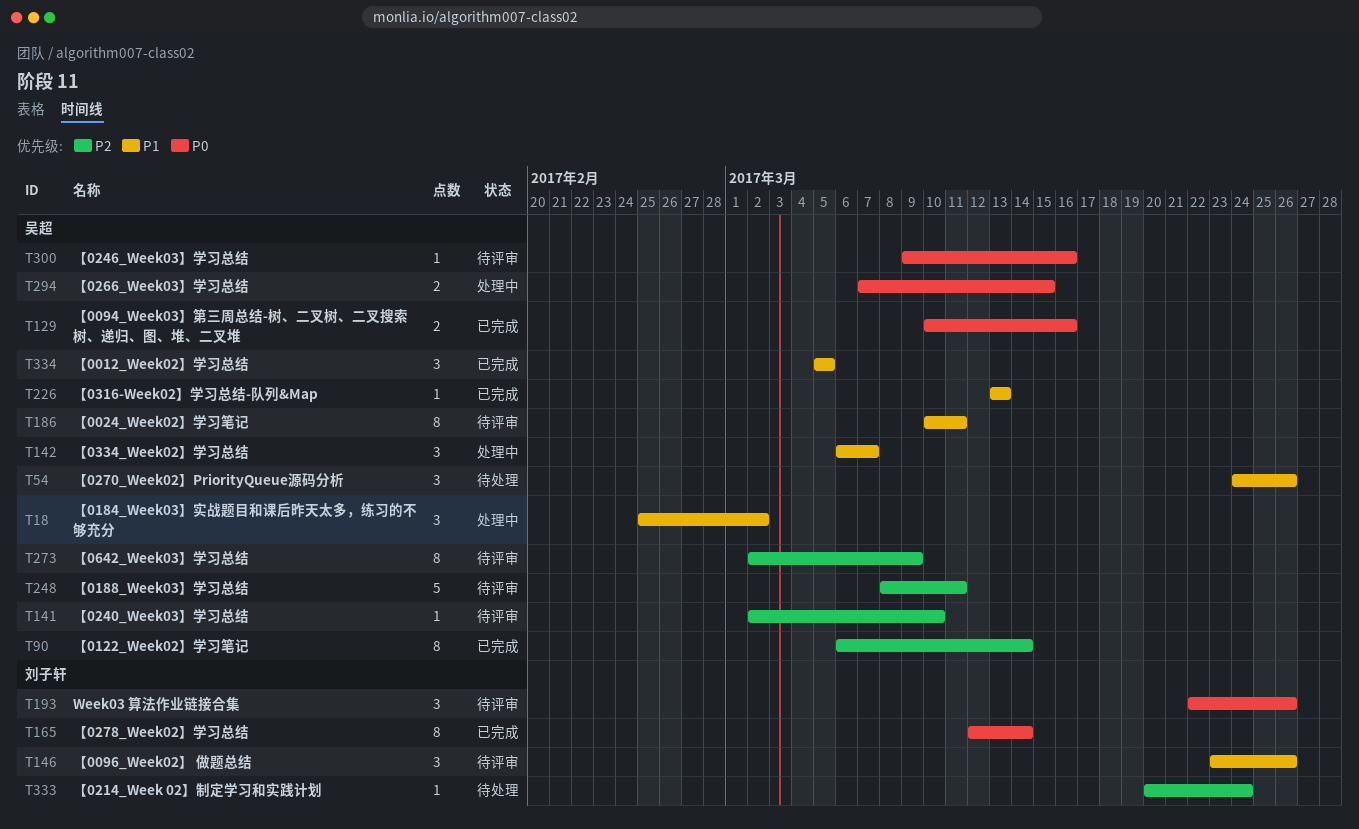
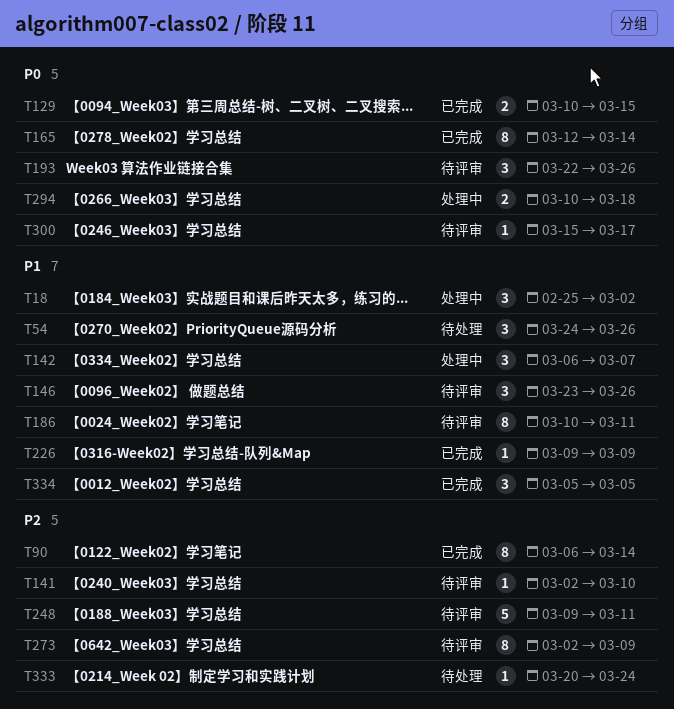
T129, due: Mar 16 -> Mar 15
T226, start: Mar 13 -> Mar 9
T226, due: Mar 13 -> Mar 9
T248, start: Mar 8 -> Mar 9
T294, start: Mar 7 -> Mar 10
T294, due: Mar 15 -> Mar 18
T300, start: Mar 9 -> Mar 15
T300, due: Mar 16 -> Mar 17

